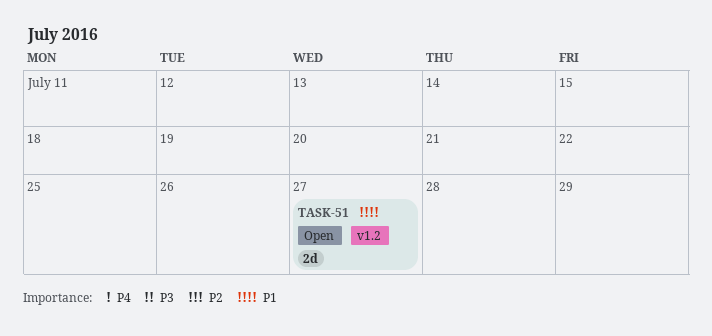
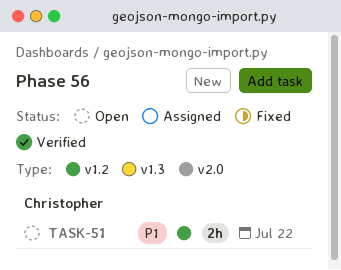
TASK-51, estimate: 2d -> 2h
TASK-51, due: Jul 27 -> Jul 22

